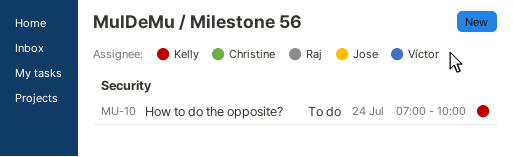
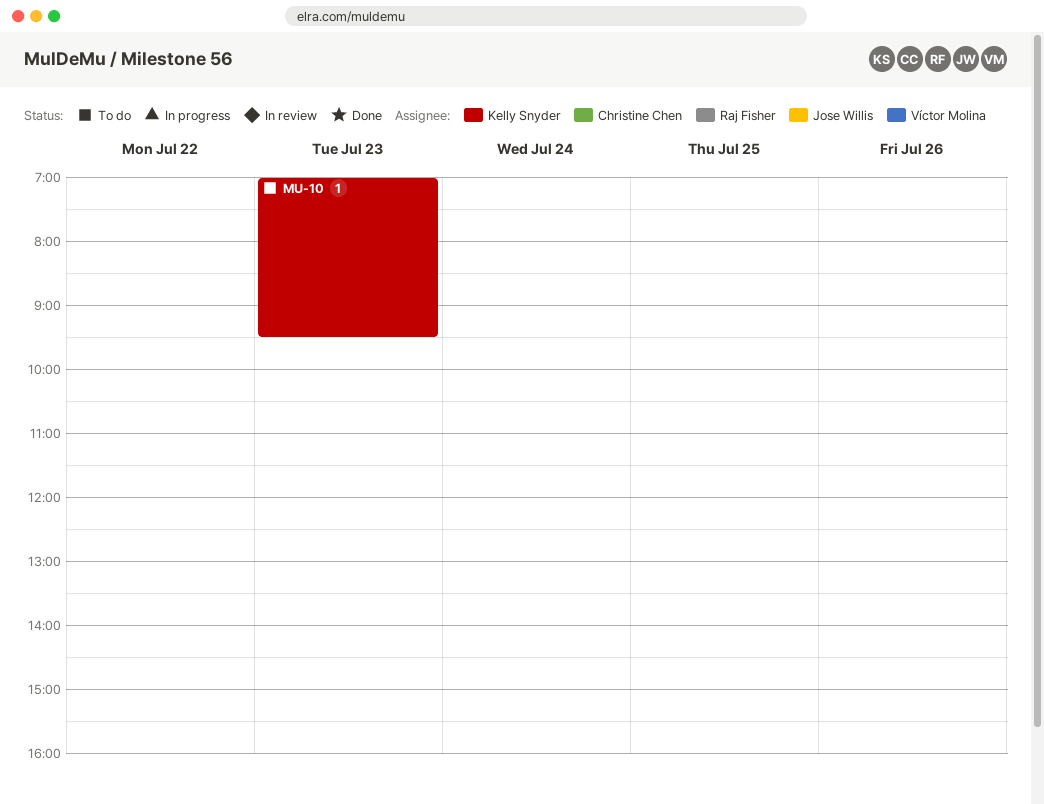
MU-10, day: Jul 24 -> Jul 23
MU-10, ends: 10:00 -> 09:30

